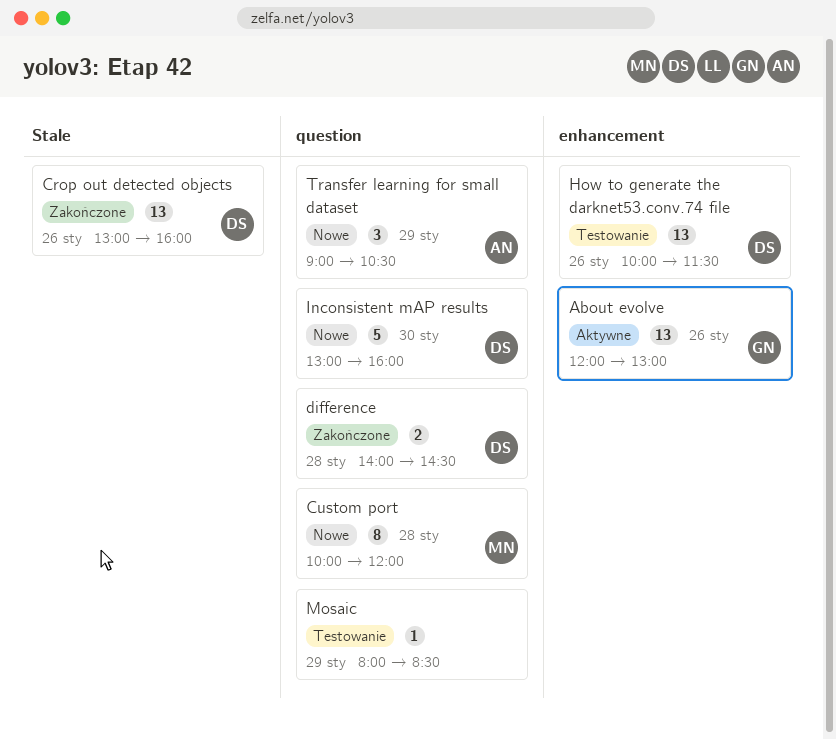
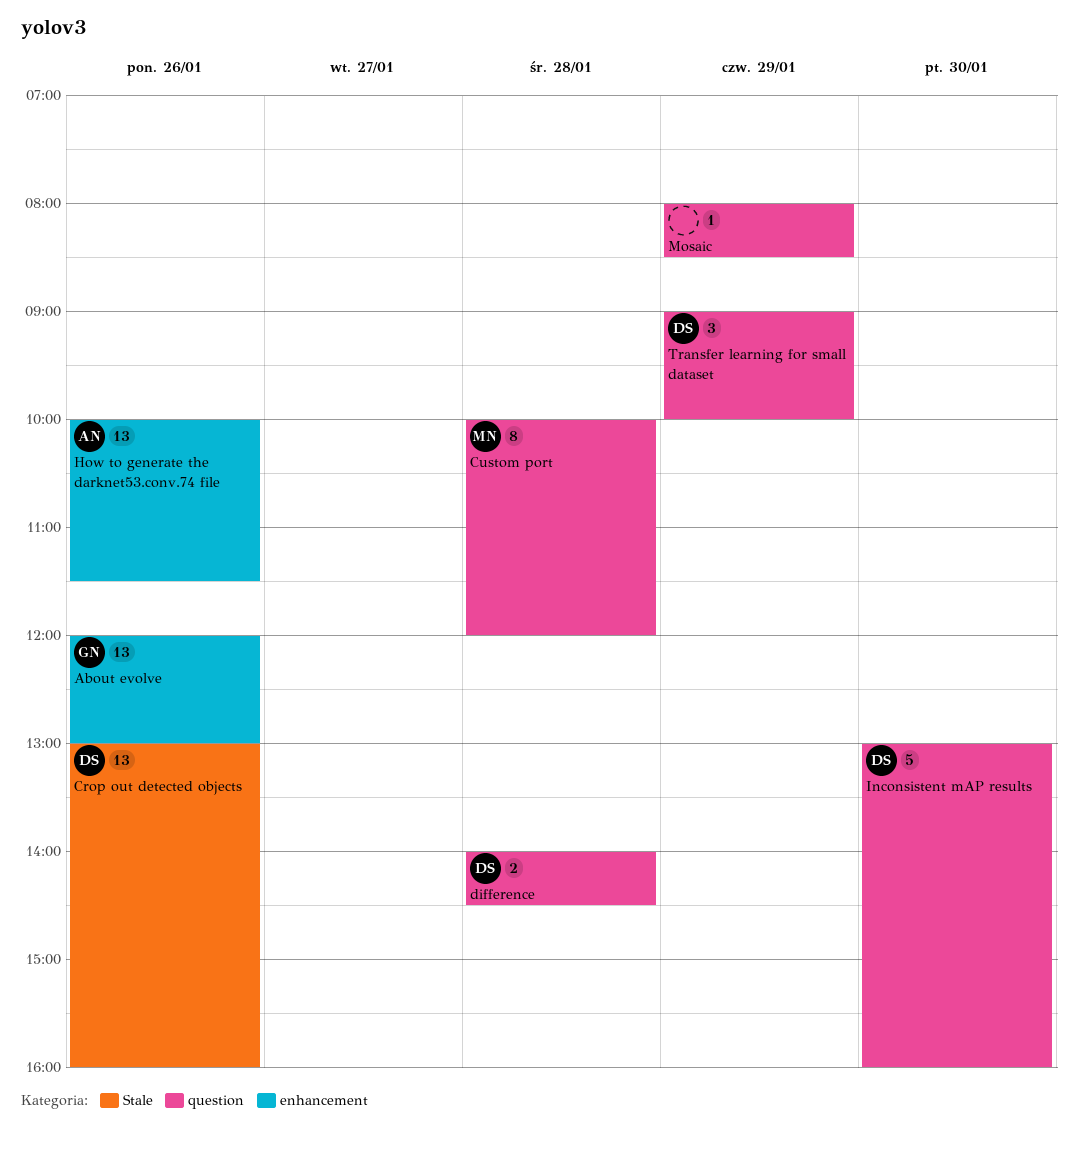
How to generate the darknet53.conv.74 file, owner: DS -> AN
Transfer learning for small dataset, owner: AN -> DS
Transfer learning for small dataset, ends: 10:30 -> 10:00

